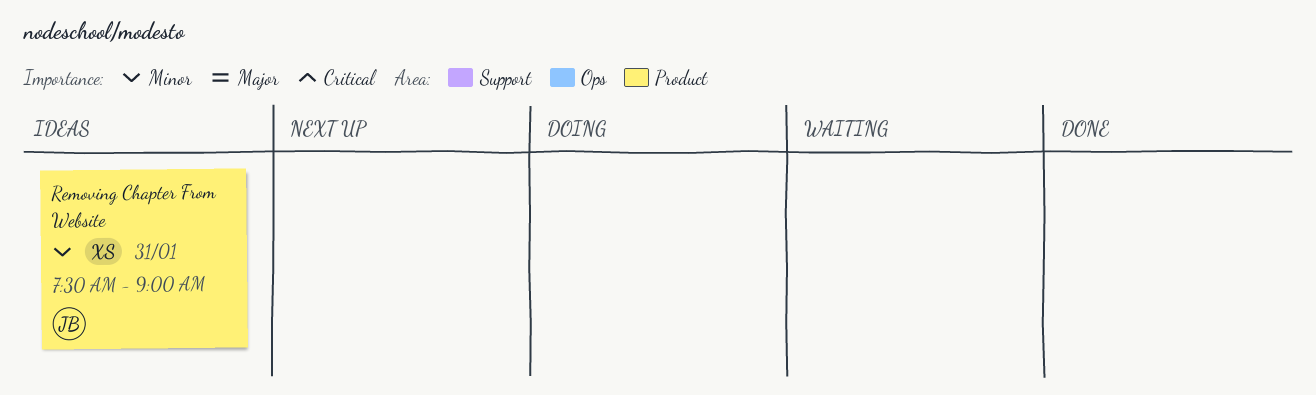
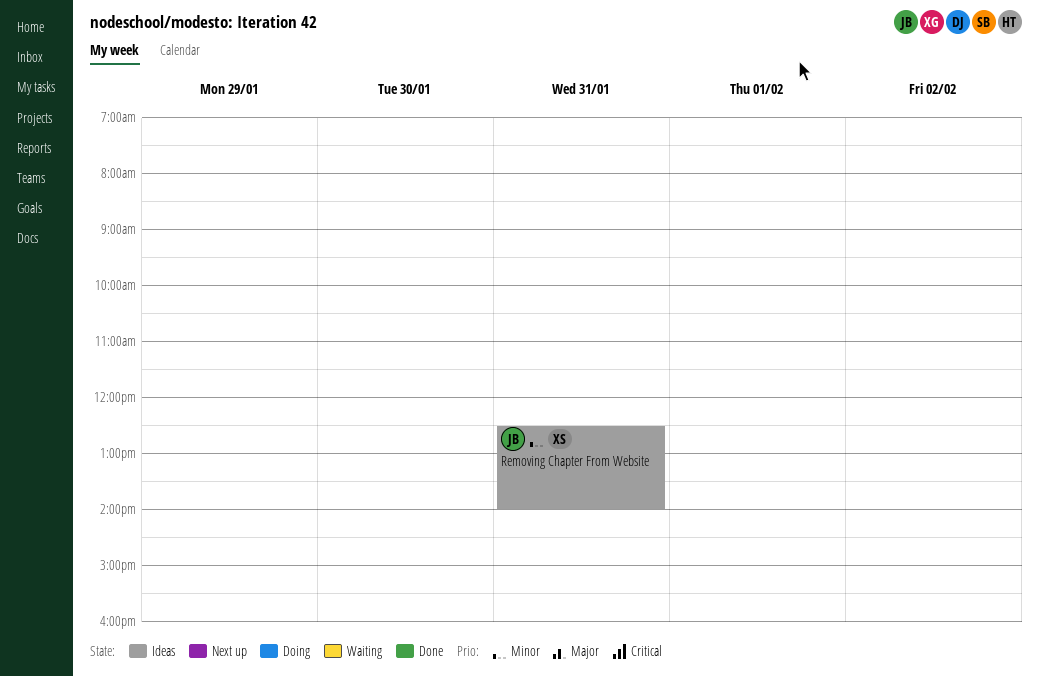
Removing Chapter From Website, begins: 07:30 -> 12:30
Removing Chapter From Website, ends: 09:00 -> 14:00

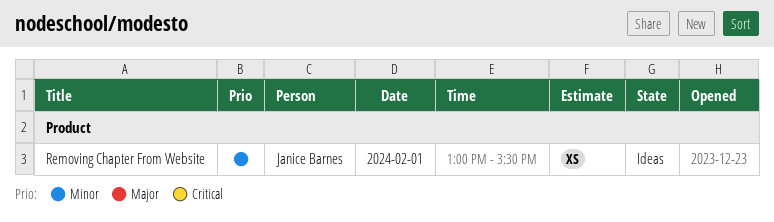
Removing Chapter From Website, day: Jan 31 -> Feb 1
Removing Chapter From Website, begins: 12:30 -> 13:00
Removing Chapter From Website, ends: 14:00 -> 15:30

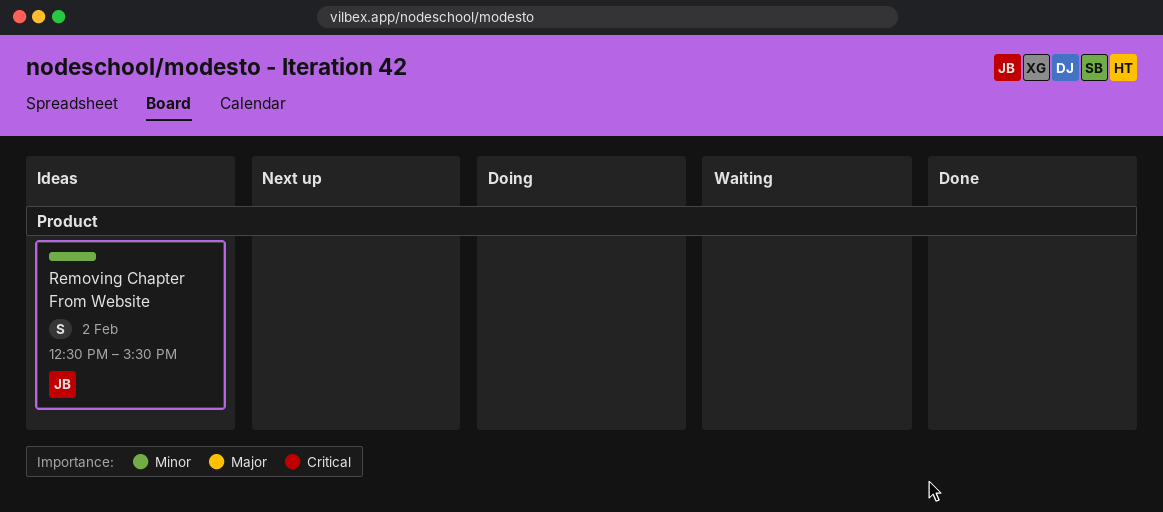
Removing Chapter From Website, estimate: XS -> S
Removing Chapter From Website, day: Feb 1 -> Feb 2
Removing Chapter From Website, begins: 13:00 -> 12:30

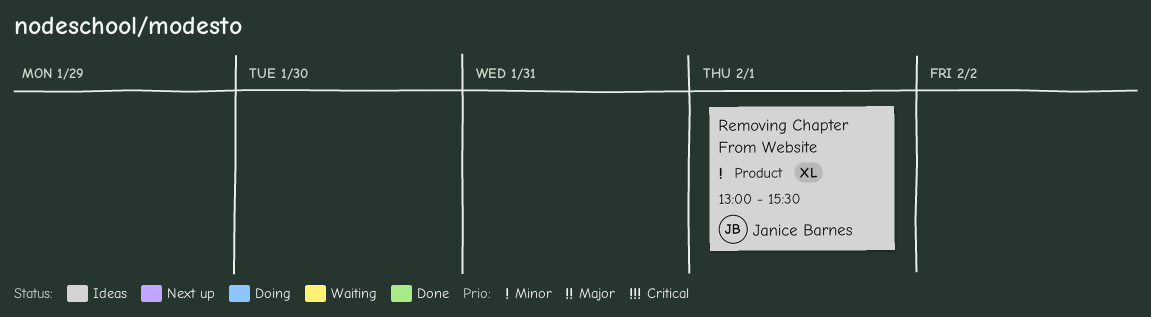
Removing Chapter From Website, estimate: S -> XL
Removing Chapter From Website, day: Feb 2 -> Feb 1
Removing Chapter From Website, begins: 12:30 -> 13:00

